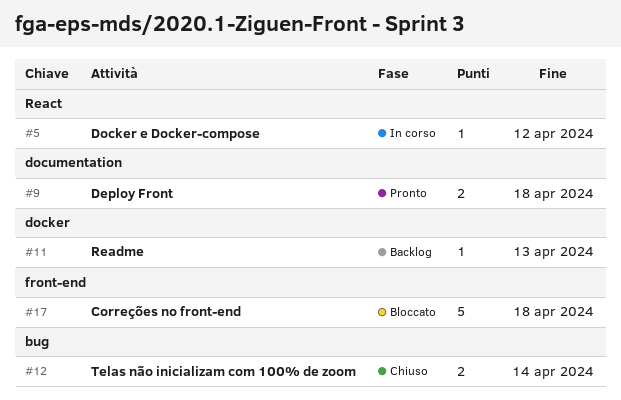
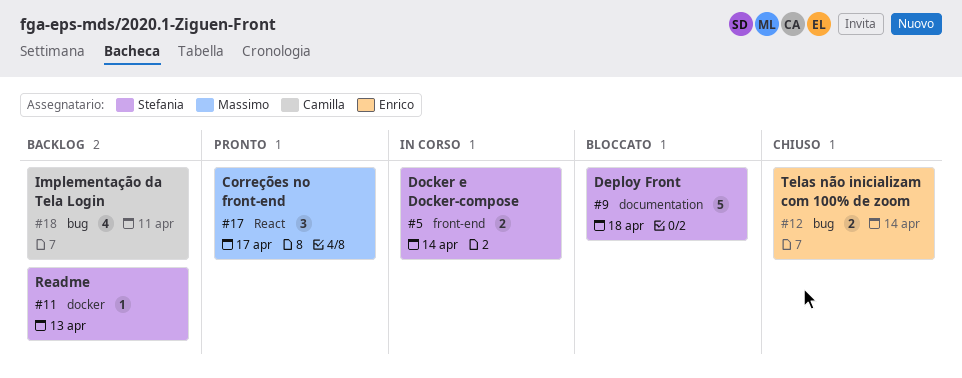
#5, label: React -> front-end
#5, estimate: 1 -> 2
#5, due: Apr 12 -> Apr 14
#9, status: Pronto -> Bloccato
#9, estimate: 2 -> 5
#17, status: Bloccato -> Pronto
#17, label: front-end -> React
#17, estimate: 5 -> 3
#17, due: Apr 18 -> Apr 17
#18: none -> present

